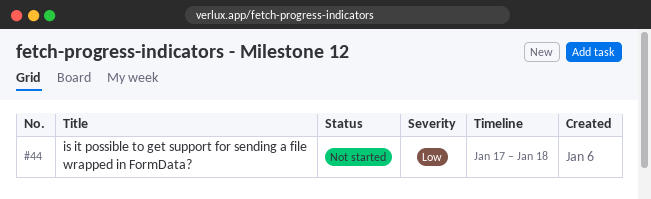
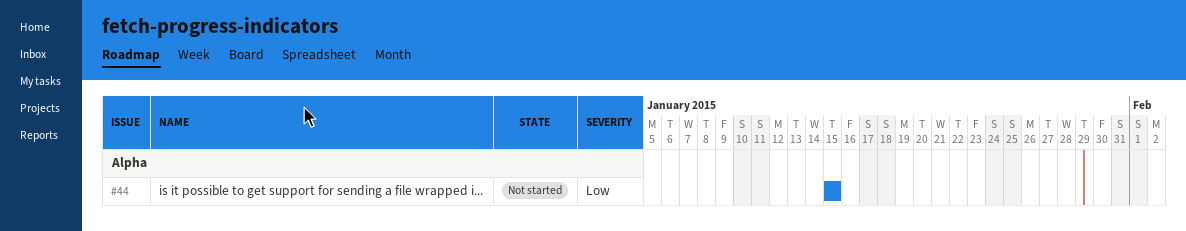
#44, start: Jan 17 -> Jan 15
#44, due: Jan 18 -> Jan 15

